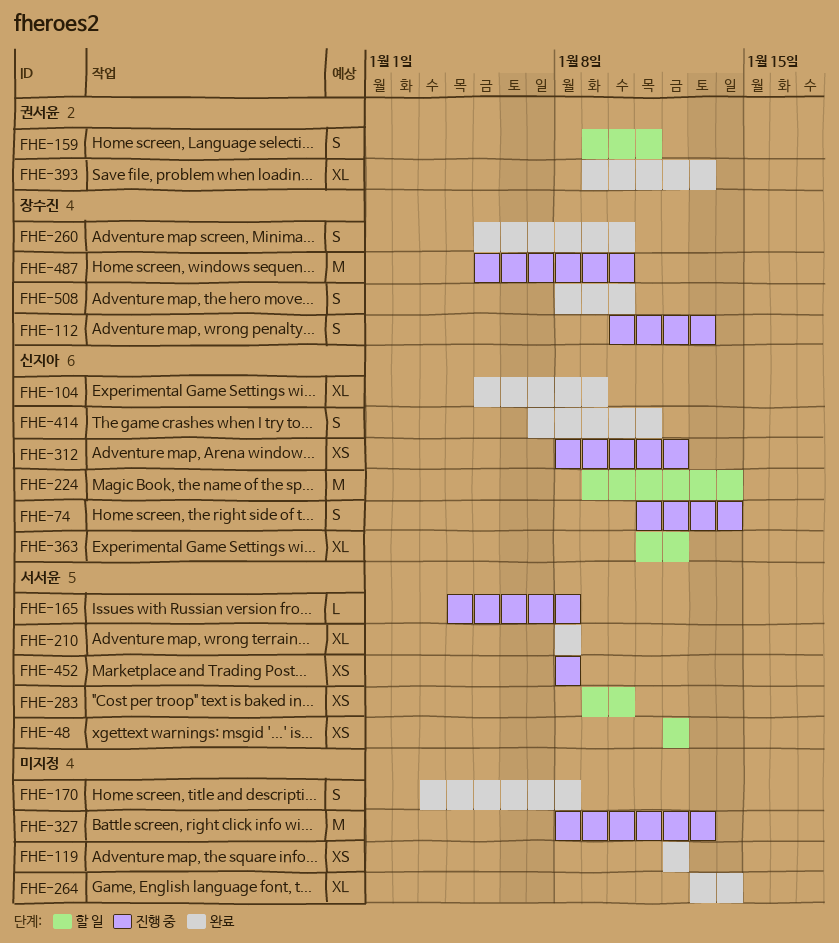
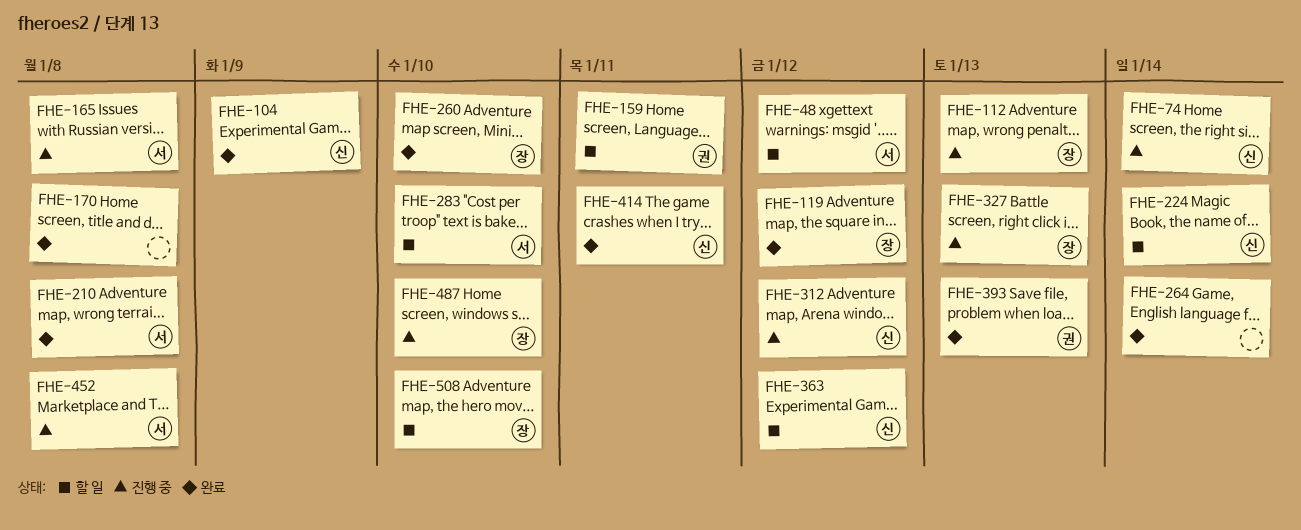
FHE-119, owner: none -> 장수진
FHE-327, owner: none -> 장수진
FHE-508, status: 완료 -> 할 일

